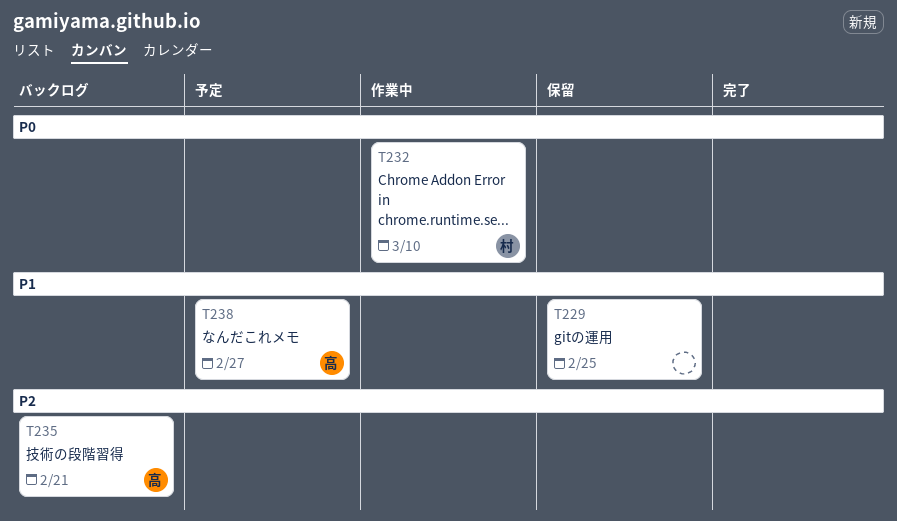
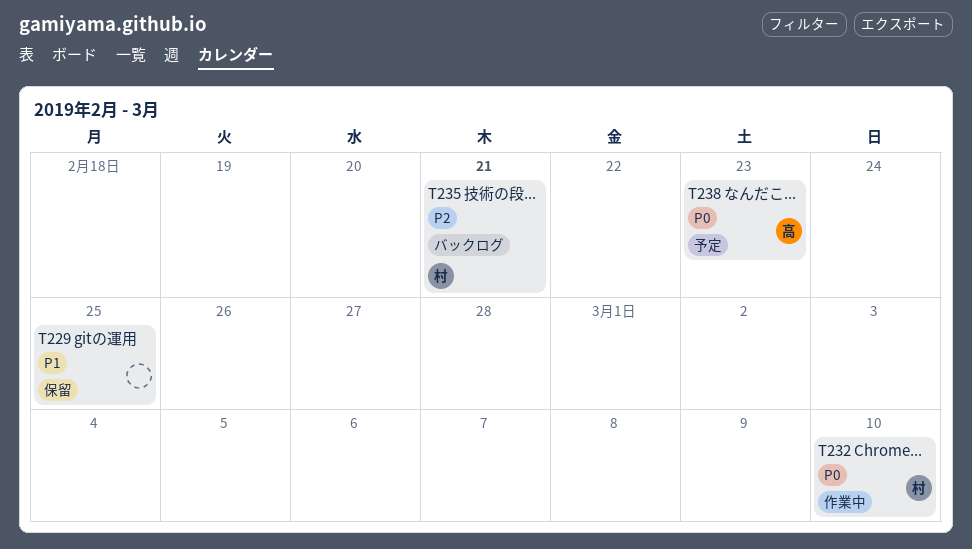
T235, owner: 高 -> 村
T238, priority: P1 -> P0
T238, due: Feb 27 -> Feb 23

